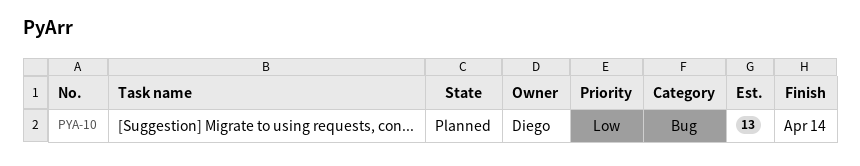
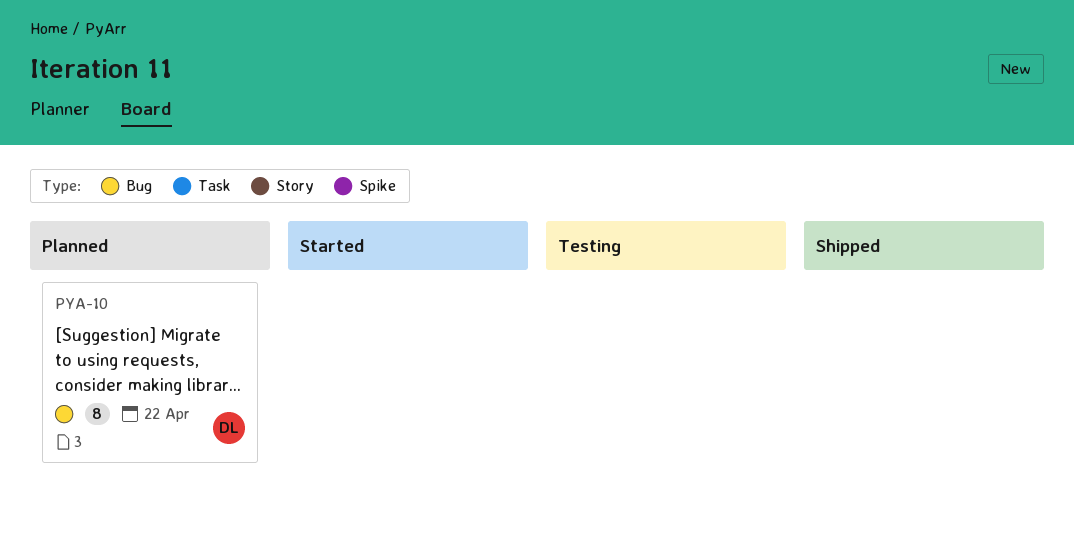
PYA-10, estimate: 13 -> 8
PYA-10, due: Apr 14 -> Apr 22

